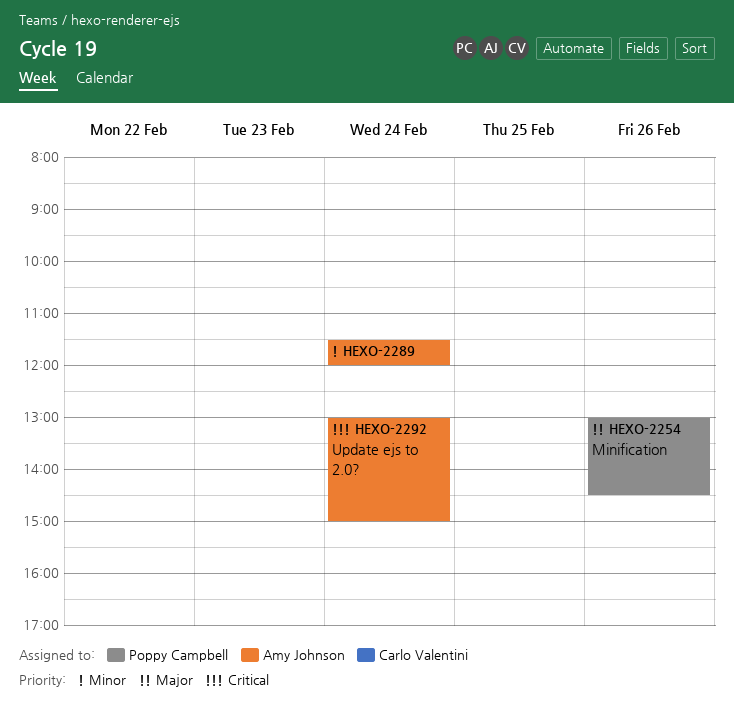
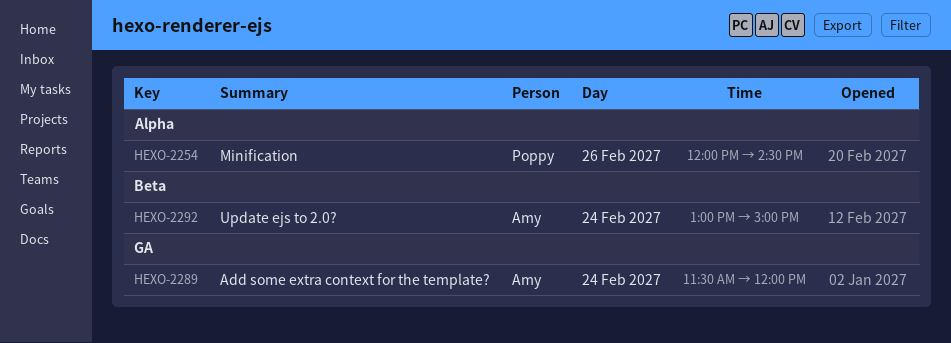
HEXO-2254, begins: 13:00 -> 12:00

